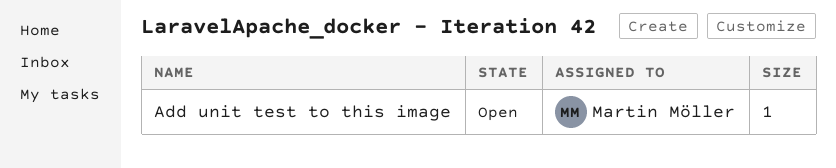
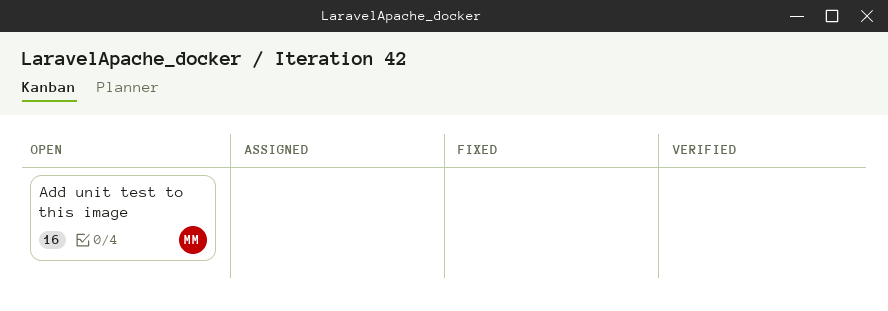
Add unit test to this image, estimate: 1 -> 16

